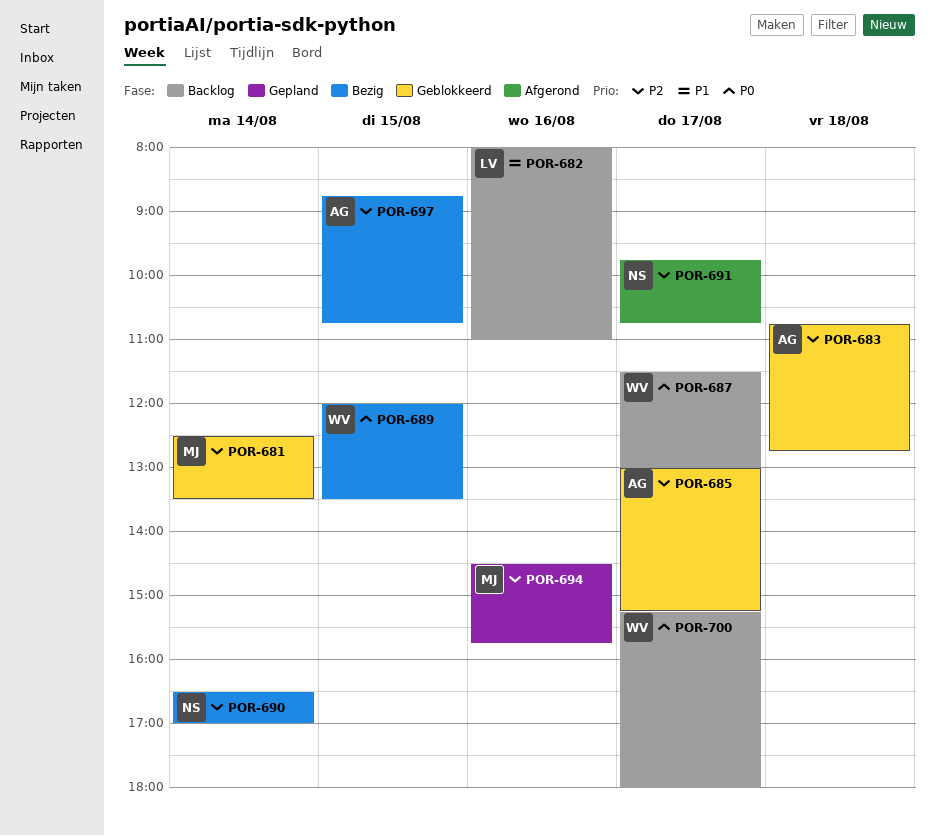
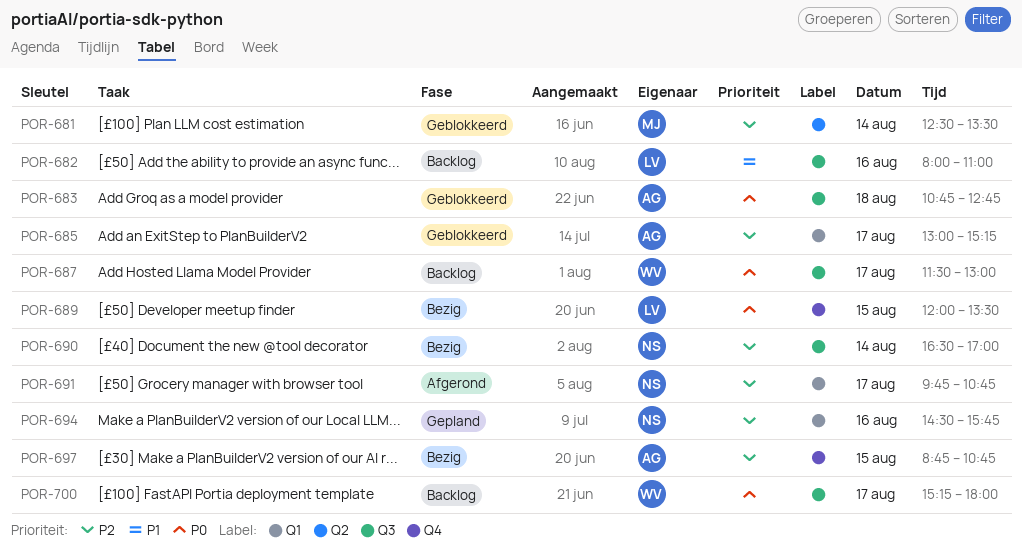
POR-683, priority: P2 -> P0
POR-689, owner: WV -> LV
POR-694, owner: MJ -> NS

